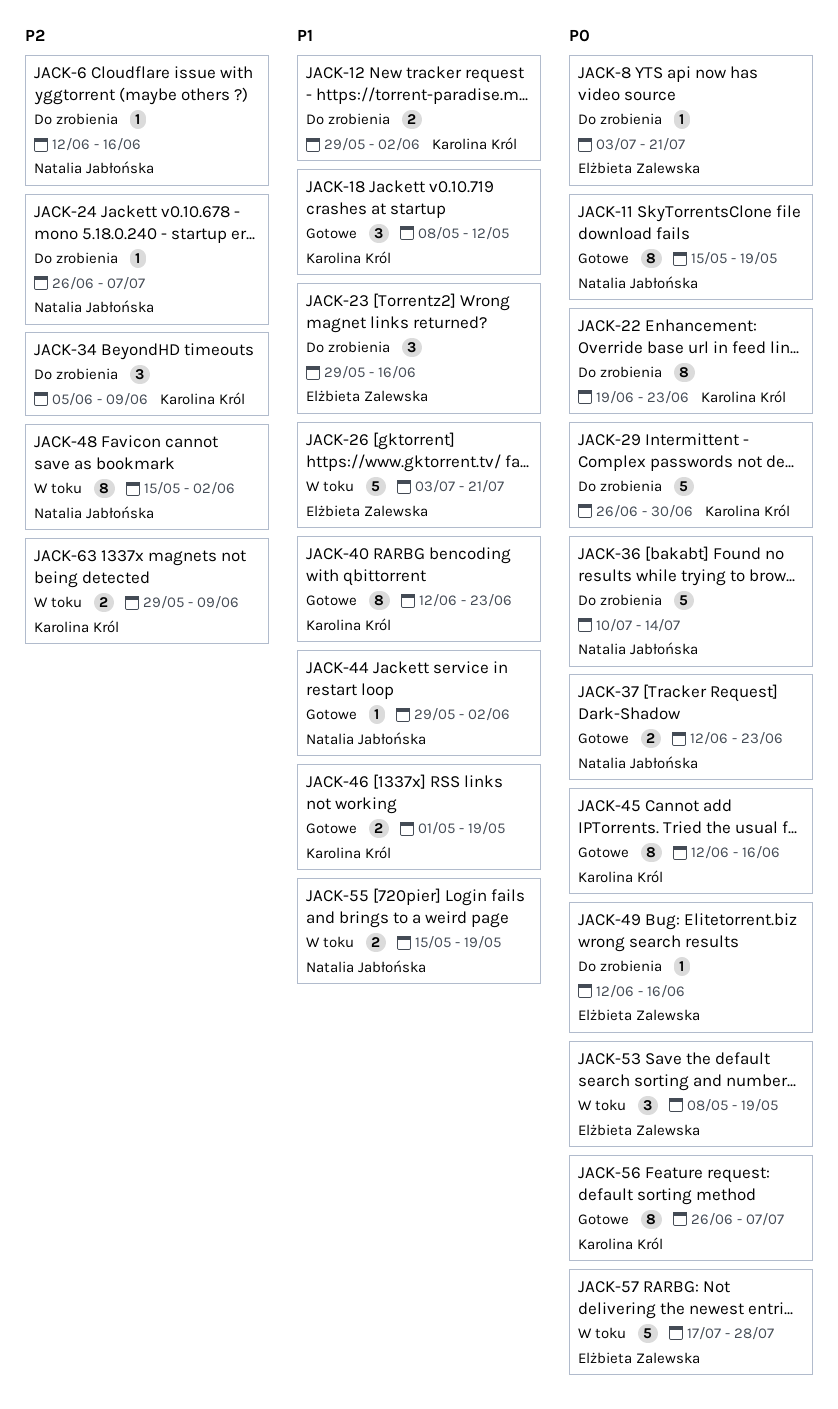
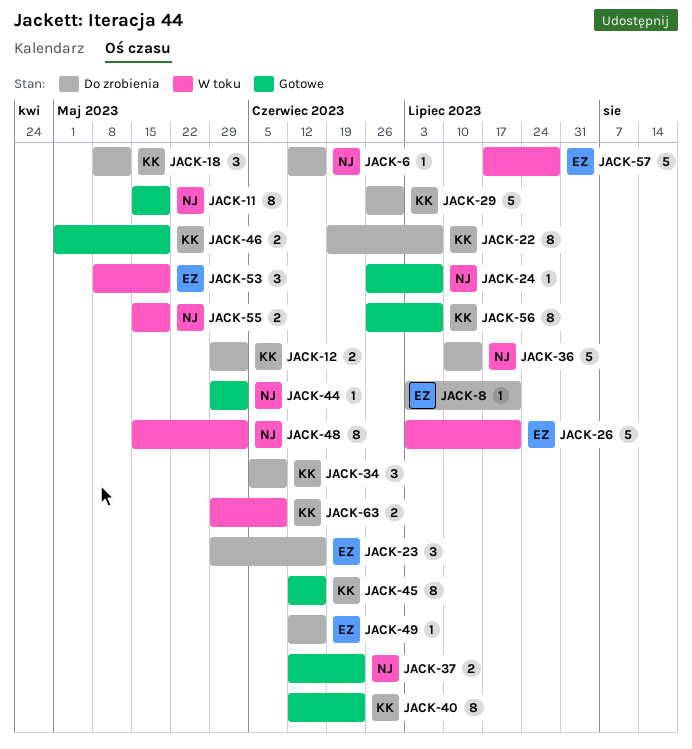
JACK-18, status: Gotowe -> Do zrobienia
JACK-22, due: Jun 23 -> Jul 7
JACK-24, status: Do zrobienia -> Gotowe

